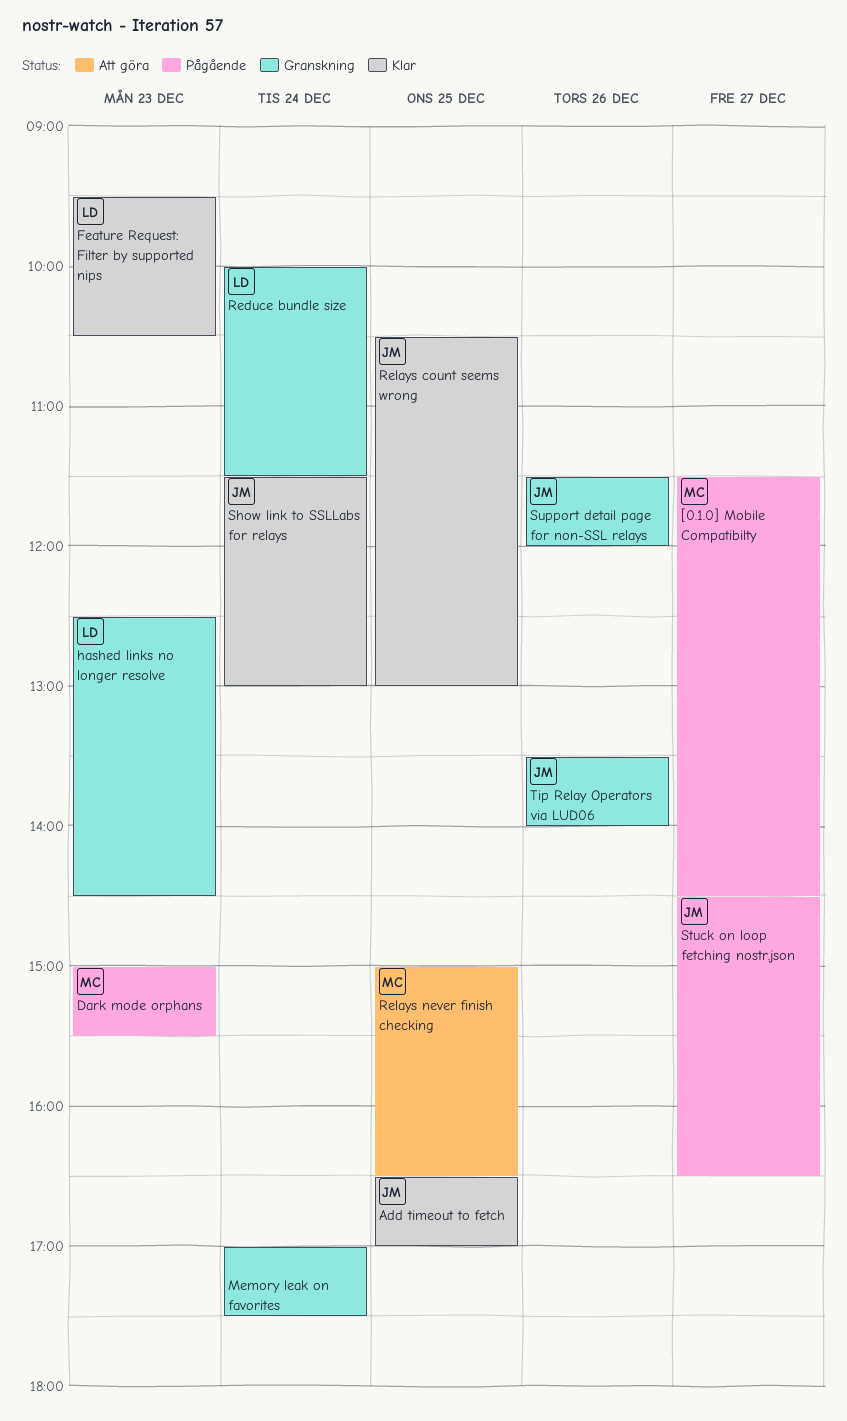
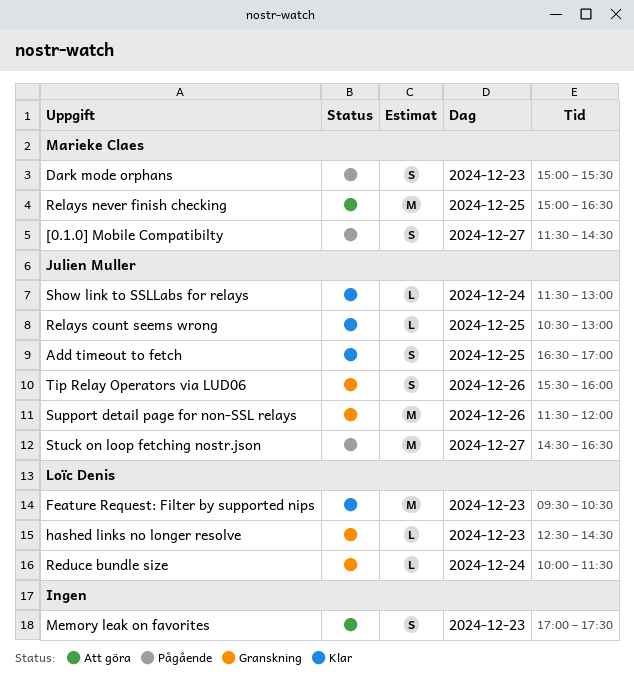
Memory leak on favorites, status: Granskning -> Att göra
Memory leak on favorites, day: Dec 24 -> Dec 23
Tip Relay Operators via LUD06, begins: 13:30 -> 15:30
Tip Relay Operators via LUD06, ends: 14:00 -> 16:00

